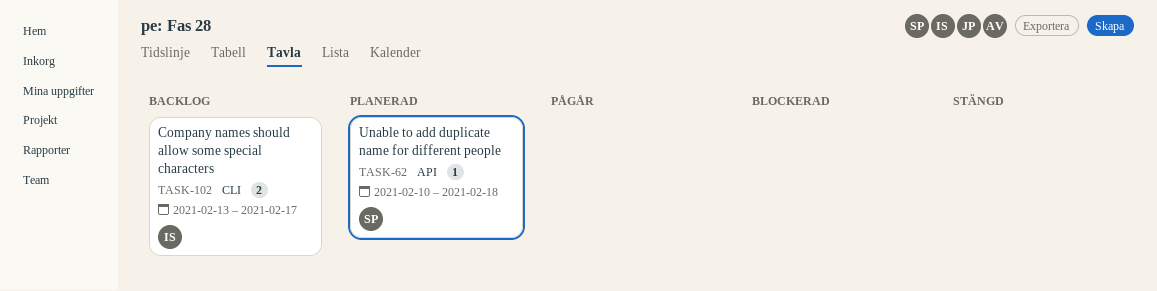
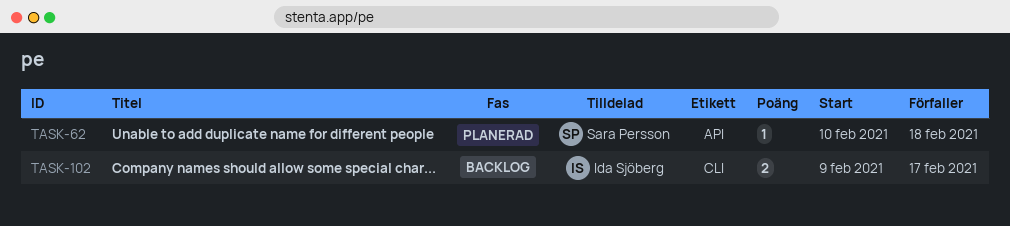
TASK-102, start: Feb 13 -> Feb 9

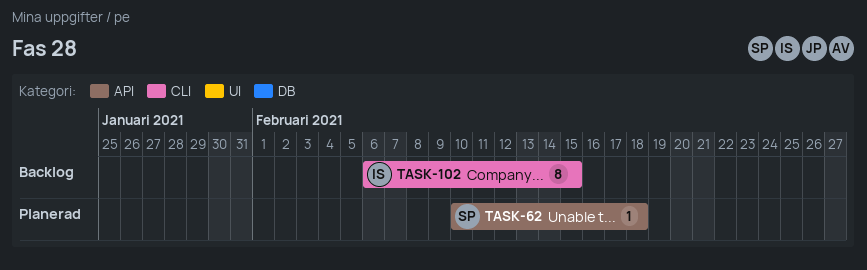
TASK-102, estimate: 2 -> 8
TASK-102, start: Feb 9 -> Feb 6
TASK-102, due: Feb 17 -> Feb 15

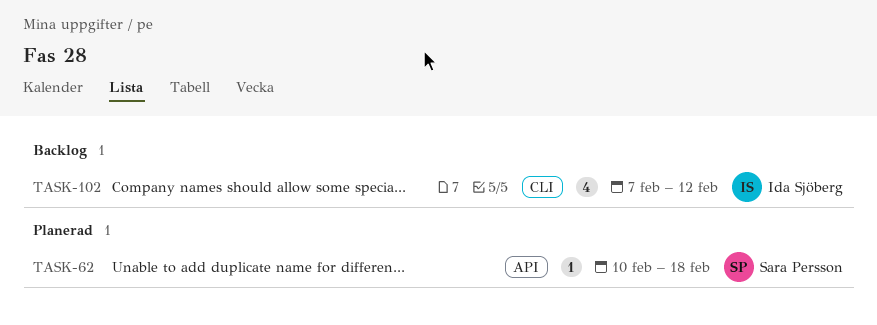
TASK-102, estimate: 8 -> 4
TASK-102, start: Feb 6 -> Feb 7
TASK-102, due: Feb 15 -> Feb 12

